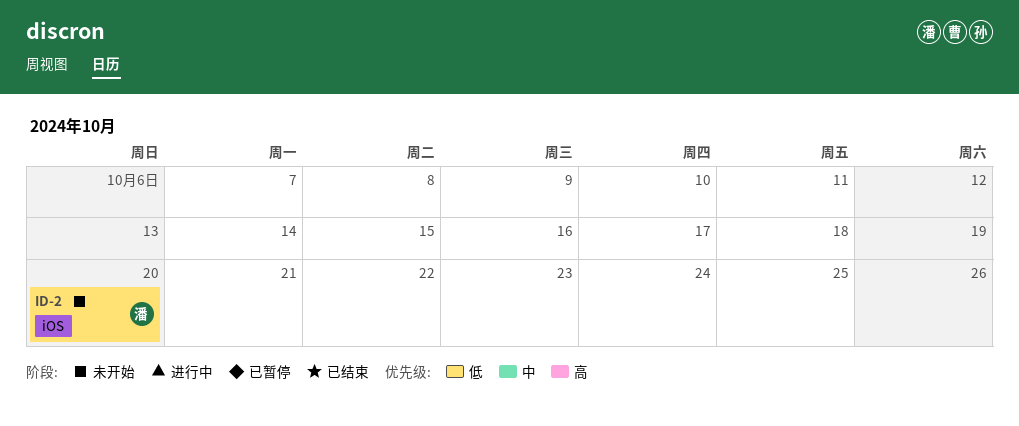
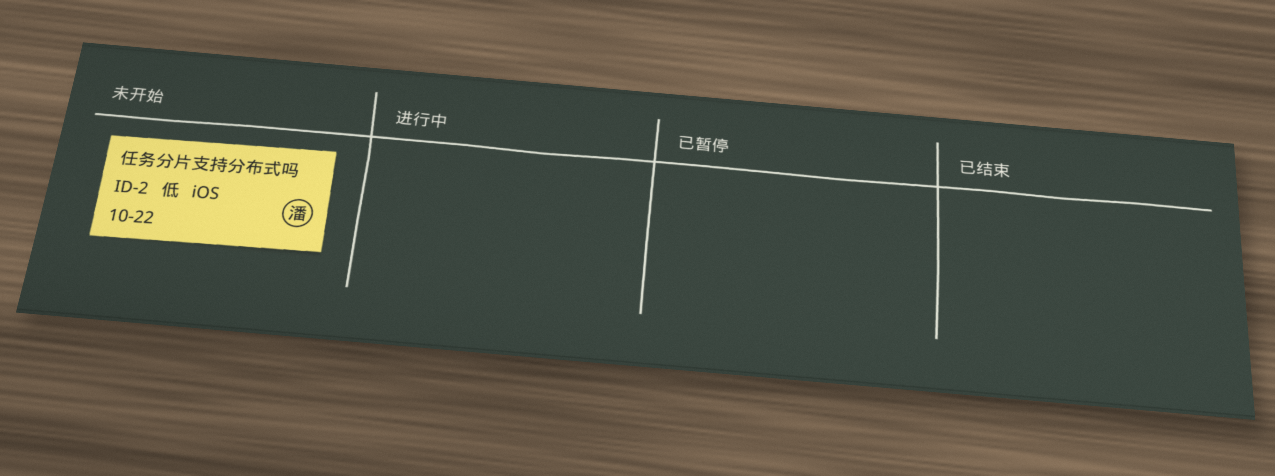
ID-2, due: Oct 20 -> Oct 22

